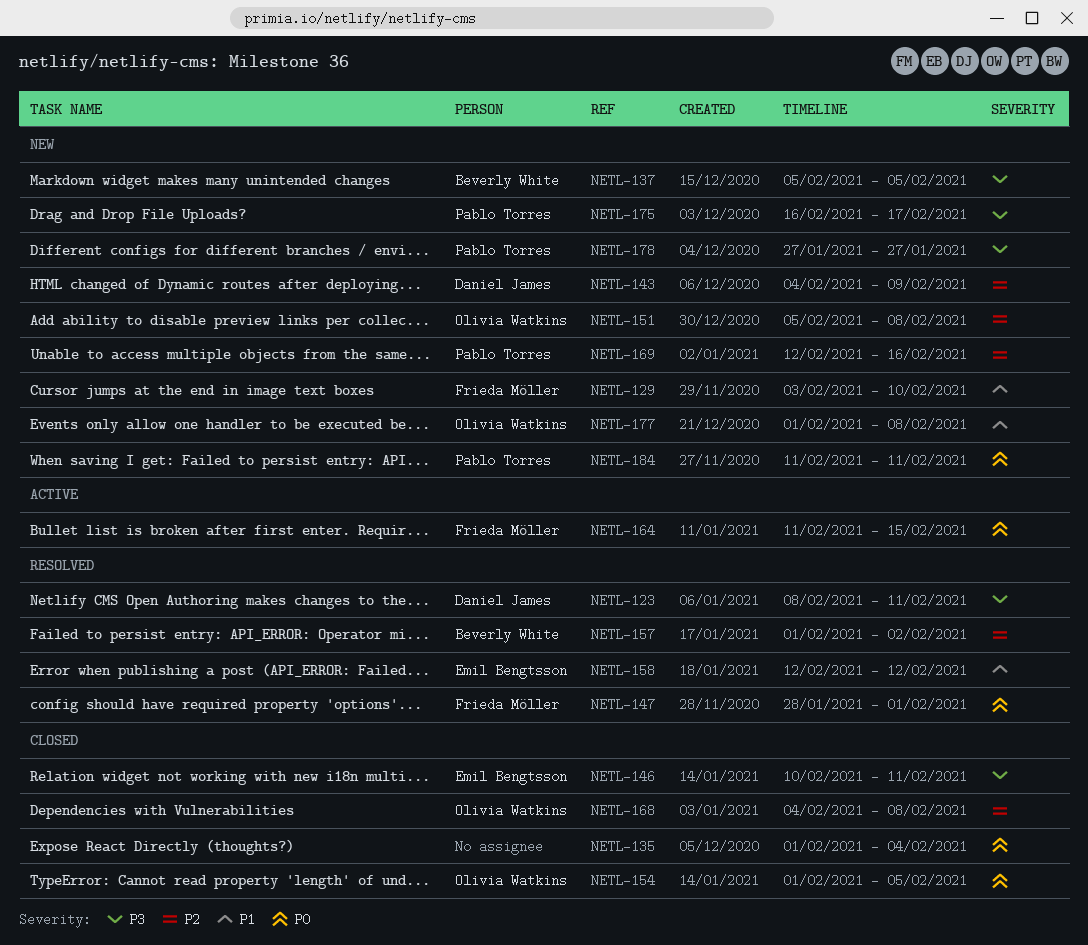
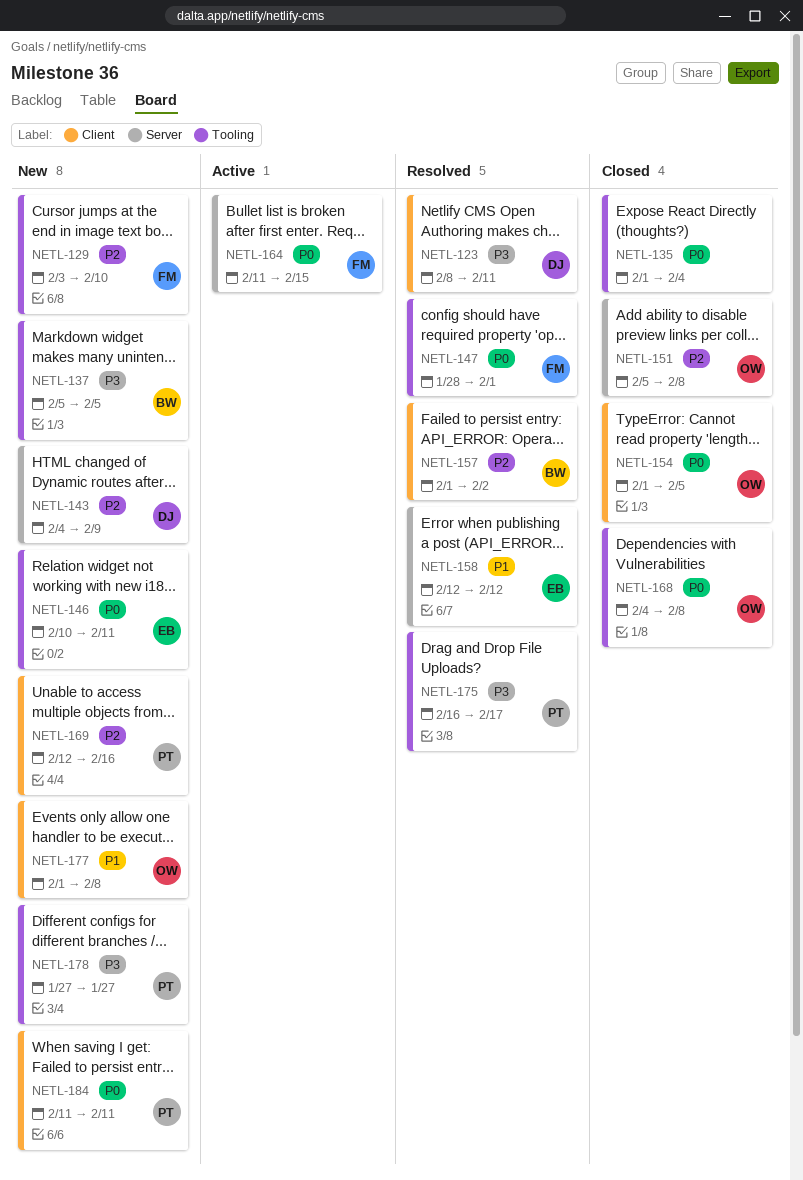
NETL-129, priority: P1 -> P2
NETL-146, status: Closed -> New
NETL-146, priority: P3 -> P0
NETL-151, status: New -> Closed
NETL-168, priority: P2 -> P0
NETL-175, status: New -> Resolved

